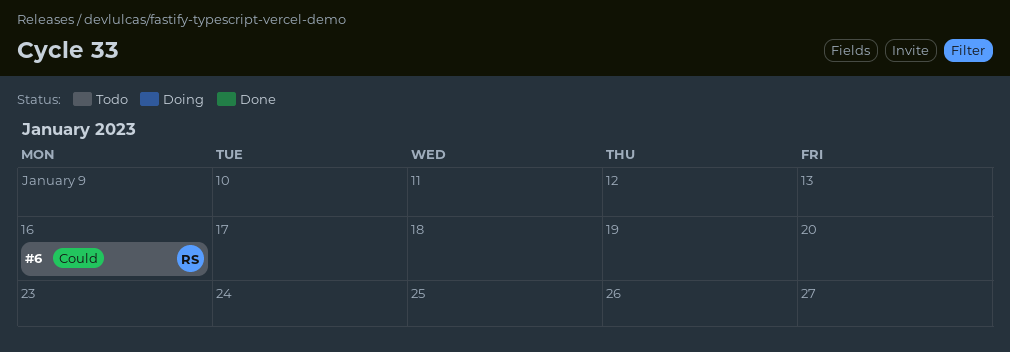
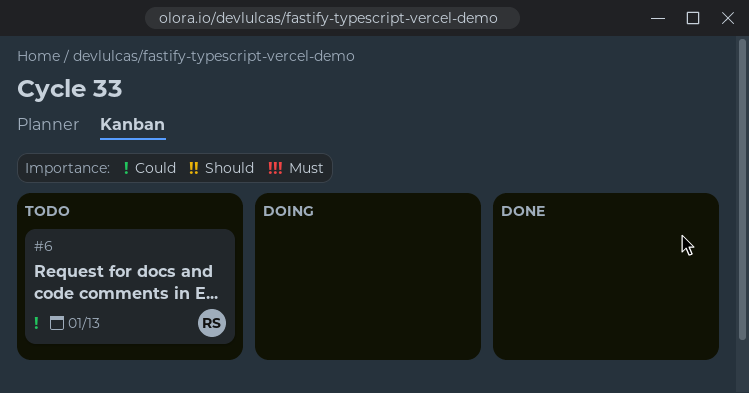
#6, due: Jan 16 -> Jan 13

